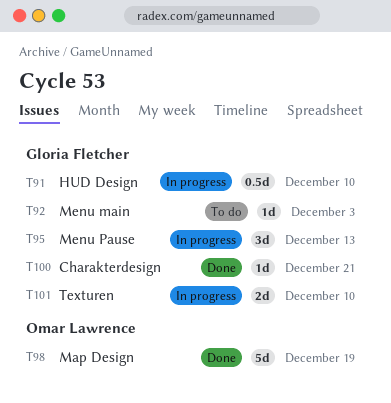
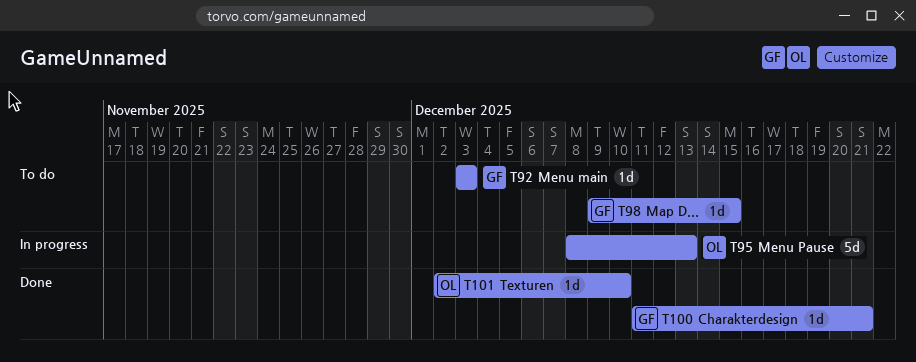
T91: present -> none
T95, owner: Gloria Fletcher -> Omar Lawrence
T95, estimate: 3d -> 5d
T98, status: Done -> To do
T98, owner: Omar Lawrence -> Gloria Fletcher
T98, estimate: 5d -> 1d
T98, due: Dec 19 -> Dec 15
T101, status: In progress -> Done
T101, owner: Gloria Fletcher -> Omar Lawrence
T101, estimate: 2d -> 1d

